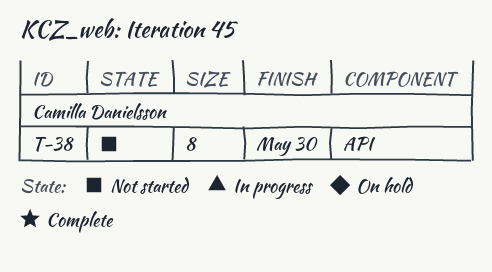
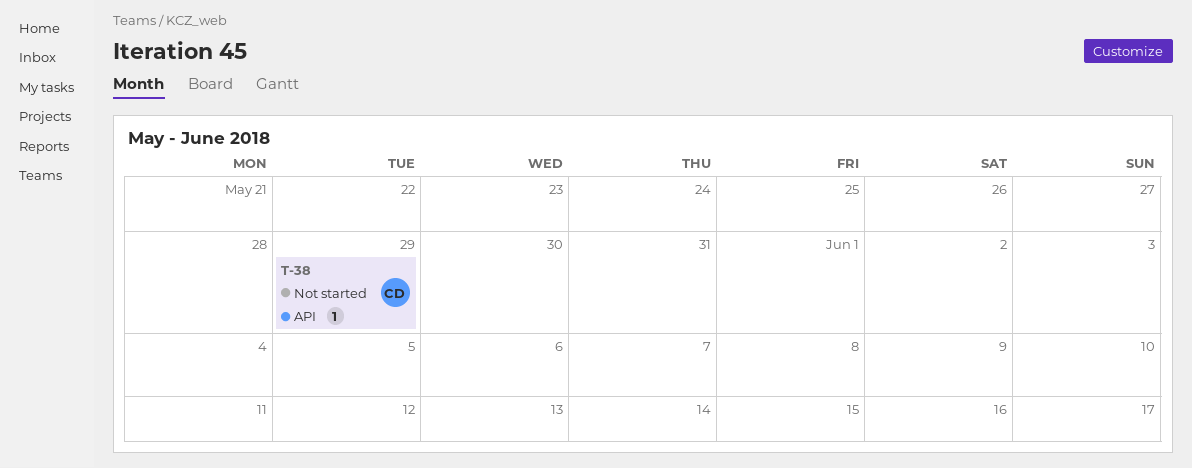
T-38, estimate: 8 -> 1
T-38, due: May 30 -> May 29

